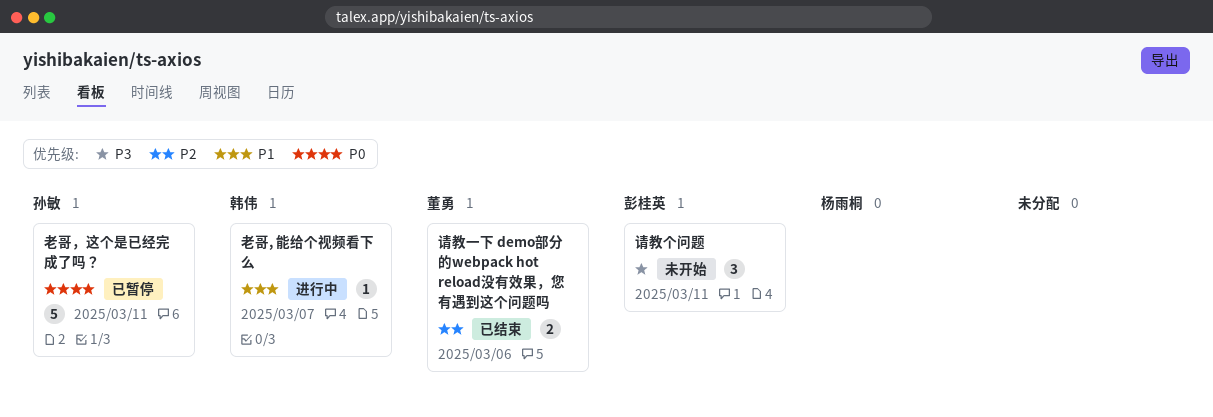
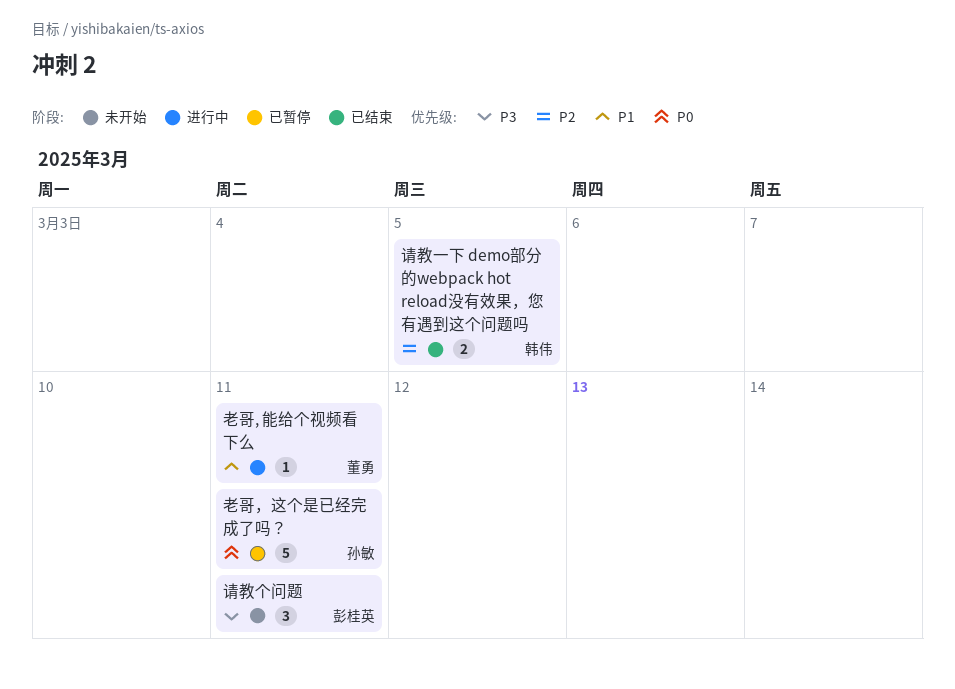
老哥, 能给个视频看下么, owner: 韩伟 -> 董勇
老哥, 能给个视频看下么, due: Mar 7 -> Mar 11
请教一下 demo部分的webpack hot reload没有效果，您有遇到这个问题吗, owner: 董勇 -> 韩伟
请教一下 demo部分的webpack hot reload没有效果，您有遇到这个问题吗, due: Mar 6 -> Mar 5

